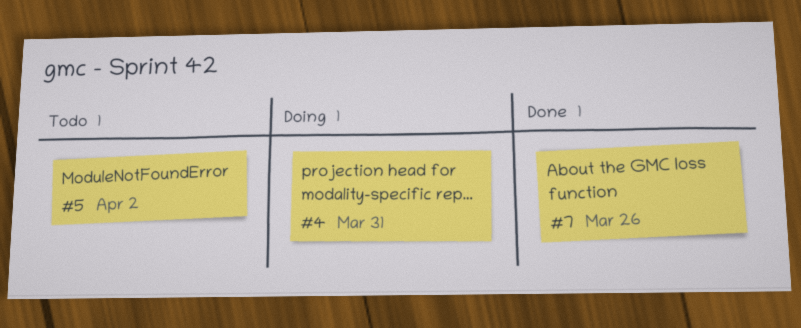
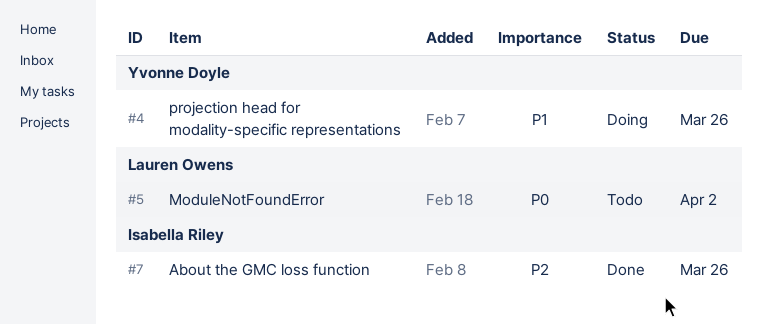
#4, due: Mar 31 -> Mar 26

